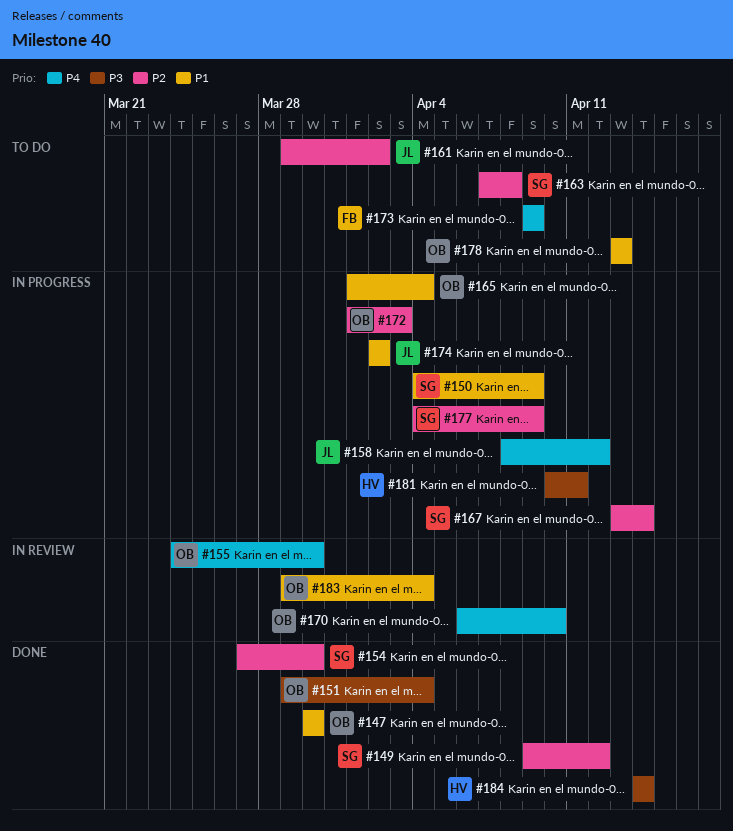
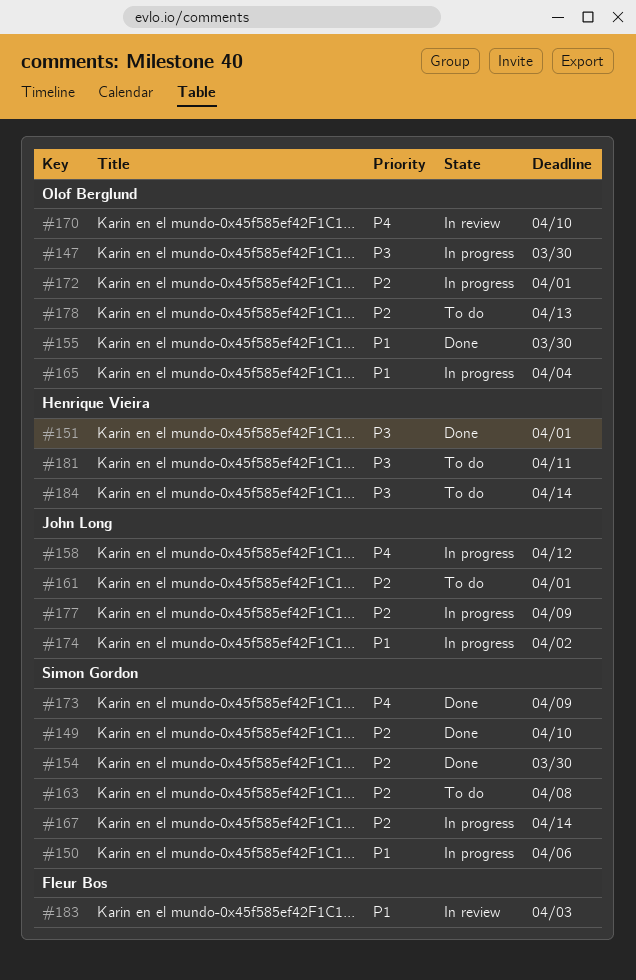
#147, status: Done -> In progress
#147, priority: P1 -> P3
#149, due: Apr 12 -> Apr 10
#150, due: Apr 9 -> Apr 6
#151, owner: Olof Berglund -> Henrique Vieira
#151, due: Apr 4 -> Apr 1
#155, status: In review -> Done
#155, priority: P4 -> P1
#161, due: Apr 2 -> Apr 1
#172, due: Apr 3 -> Apr 1
#173, status: To do -> Done
#173, owner: Fleur Bos -> Simon Gordon
#177, owner: Simon Gordon -> John Long
#178, priority: P1 -> P2
#181, status: In progress -> To do
#183, owner: Olof Berglund -> Fleur Bos
#183, due: Apr 4 -> Apr 3
#184, status: Done -> To do

